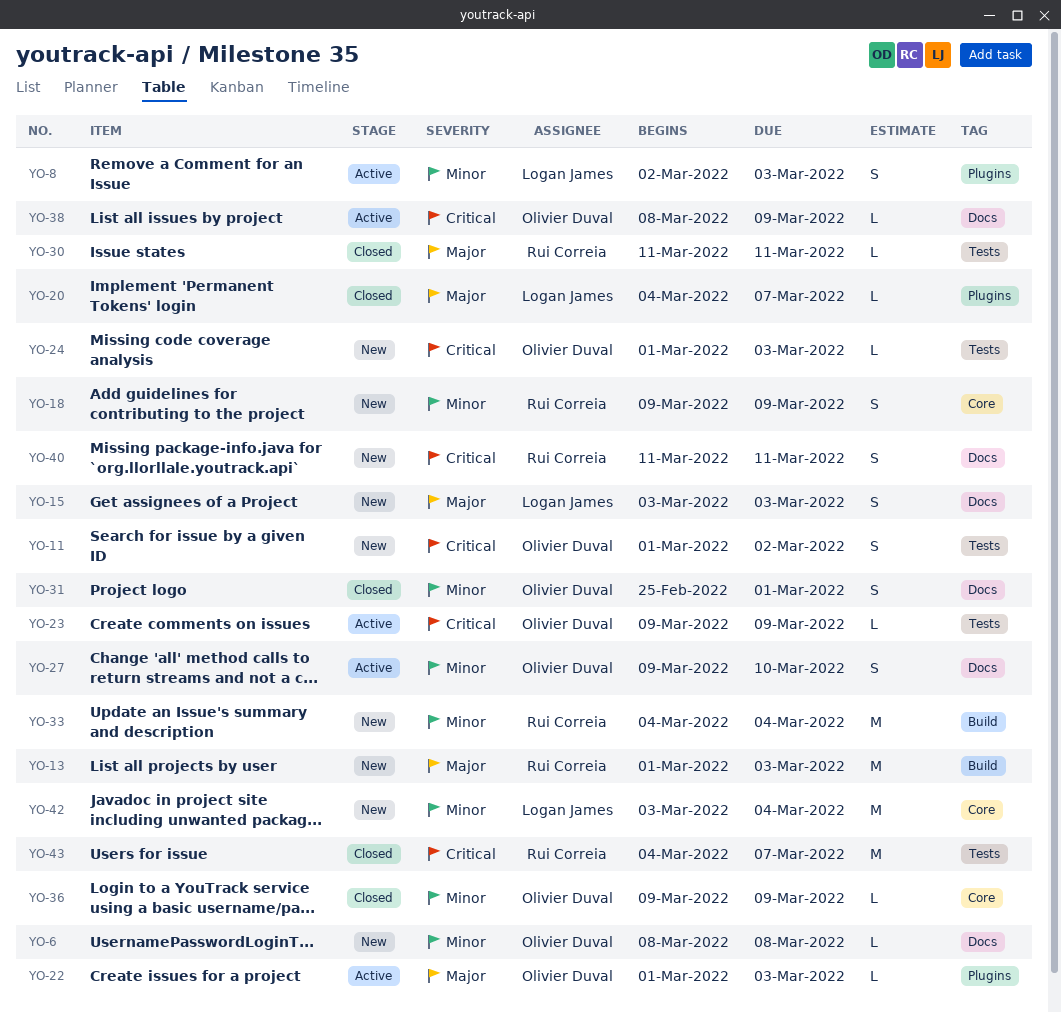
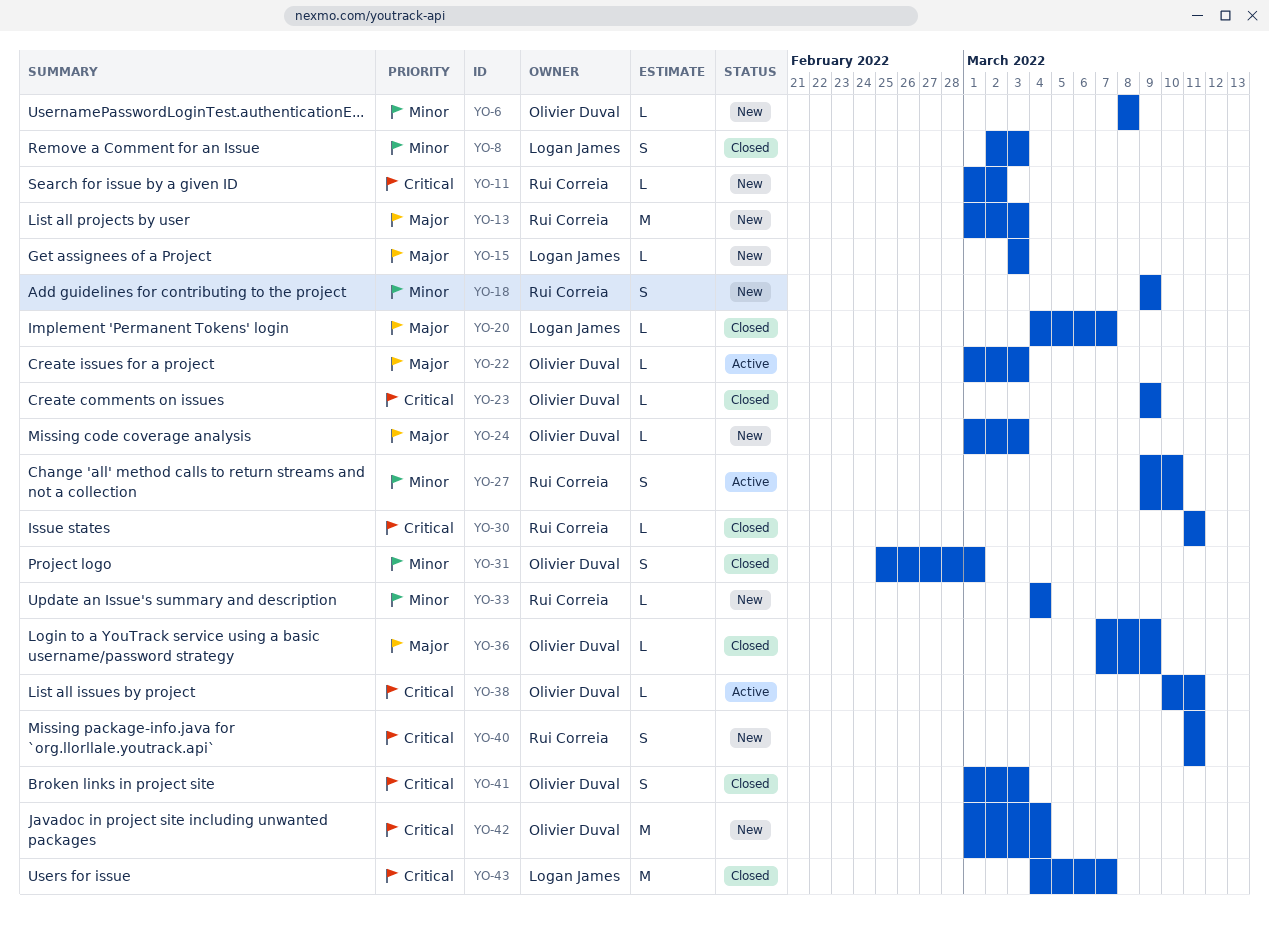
YO-8, status: Active -> Closed
YO-11, owner: Olivier Duval -> Rui Correia
YO-11, estimate: S -> L
YO-15, estimate: S -> L
YO-23, status: Active -> Closed
YO-24, priority: Critical -> Major
YO-27, owner: Olivier Duval -> Rui Correia
YO-30, priority: Major -> Critical
YO-33, estimate: M -> L
YO-36, priority: Minor -> Major
YO-36, start: Mar 9 -> Mar 7
YO-38, start: Mar 8 -> Mar 10
YO-38, due: Mar 9 -> Mar 11
YO-41: none -> present
YO-42, owner: Logan James -> Olivier Duval
YO-42, priority: Minor -> Critical
YO-42, start: Mar 3 -> Mar 1
YO-43, owner: Rui Correia -> Logan James

